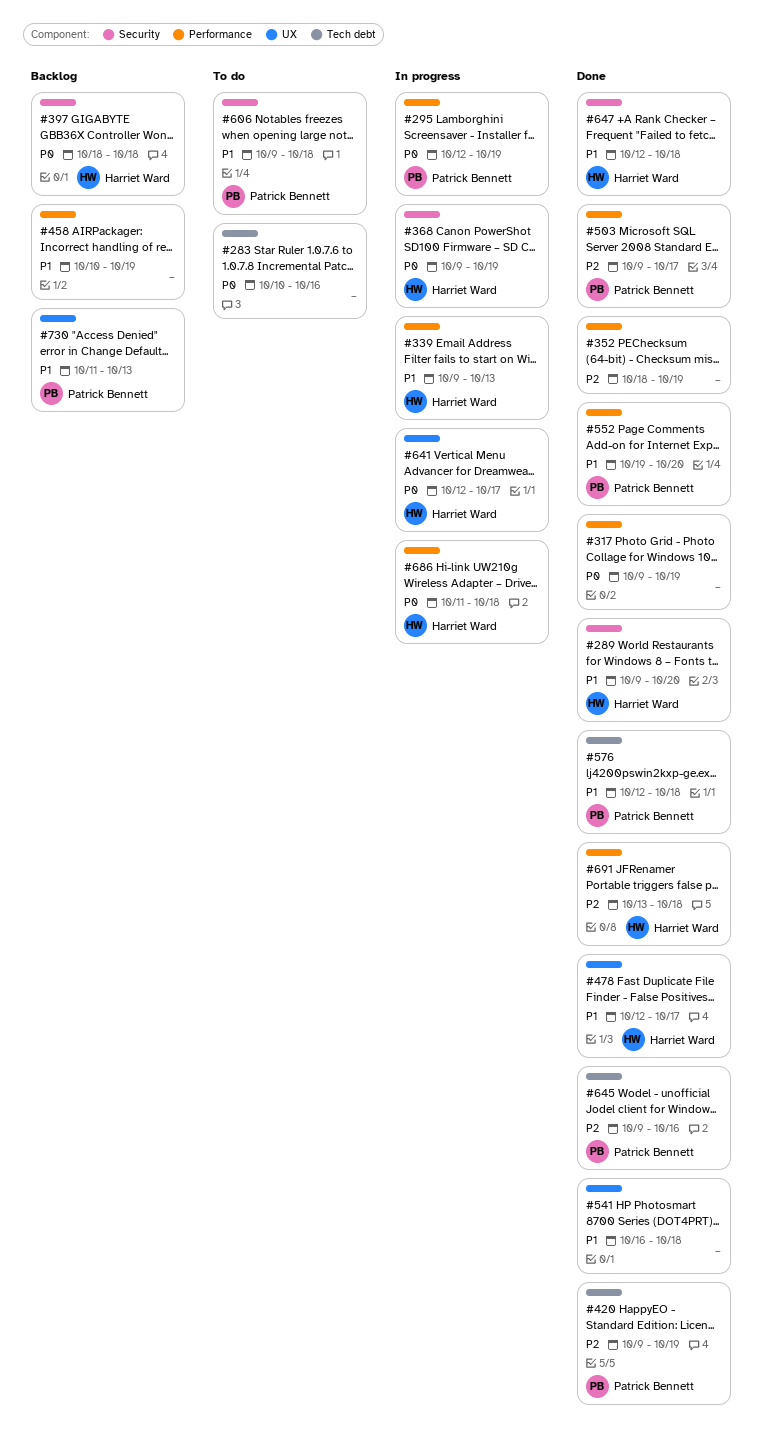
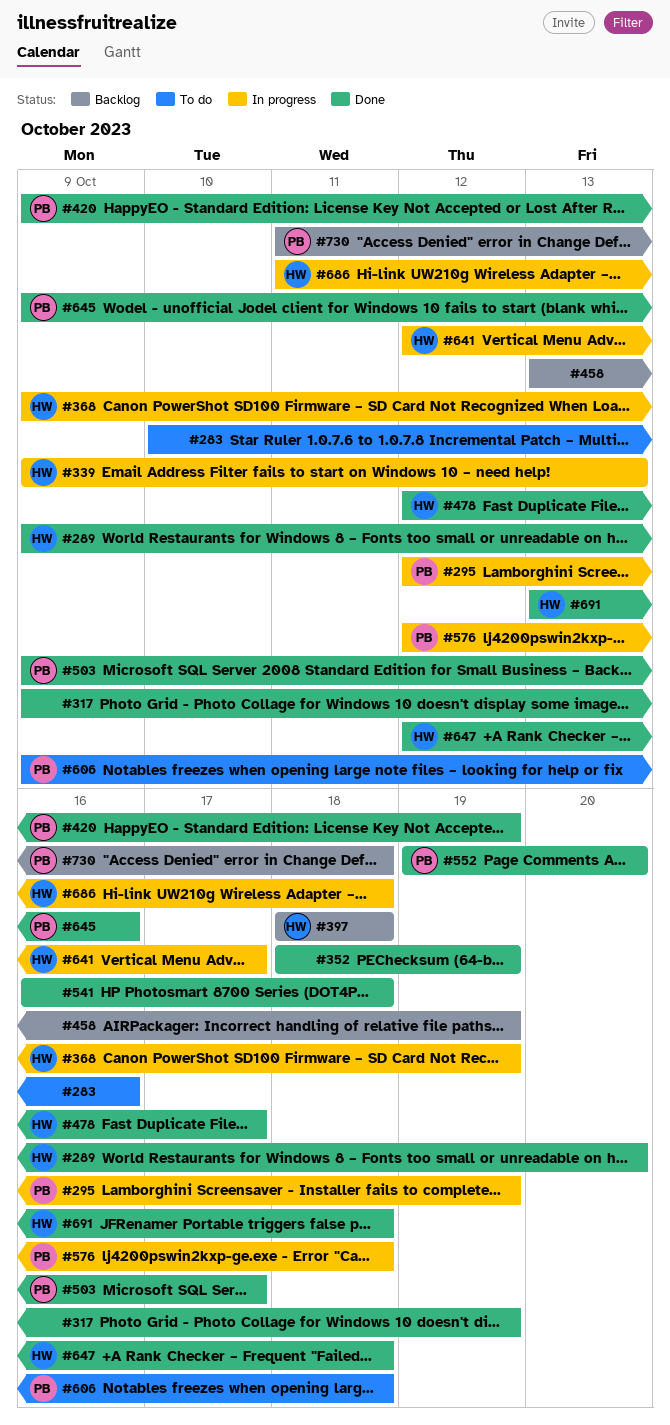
#458, start: Oct 10 -> Oct 13
#576, status: Done -> In progress
#730, due: Oct 13 -> Oct 18

